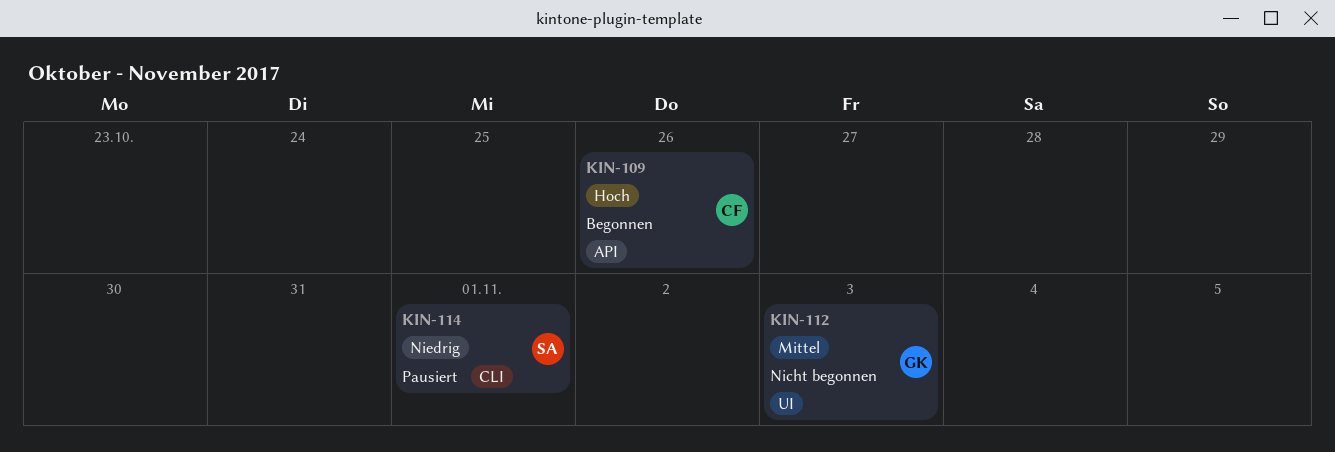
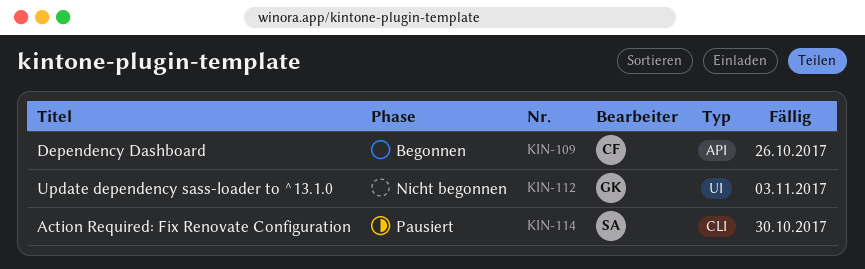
KIN-114, due: Nov 1 -> Oct 30

